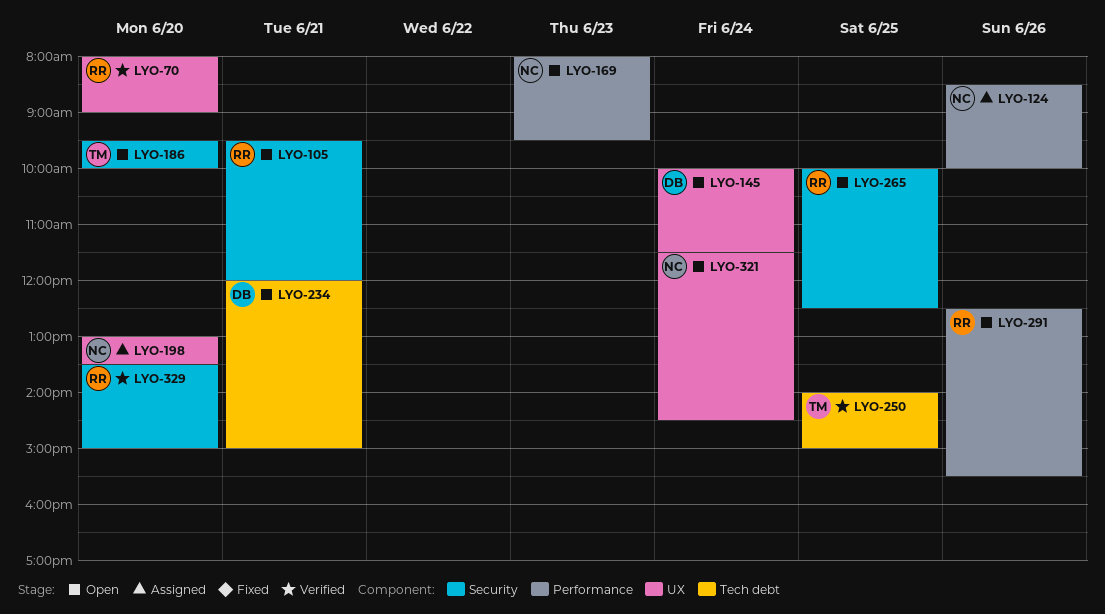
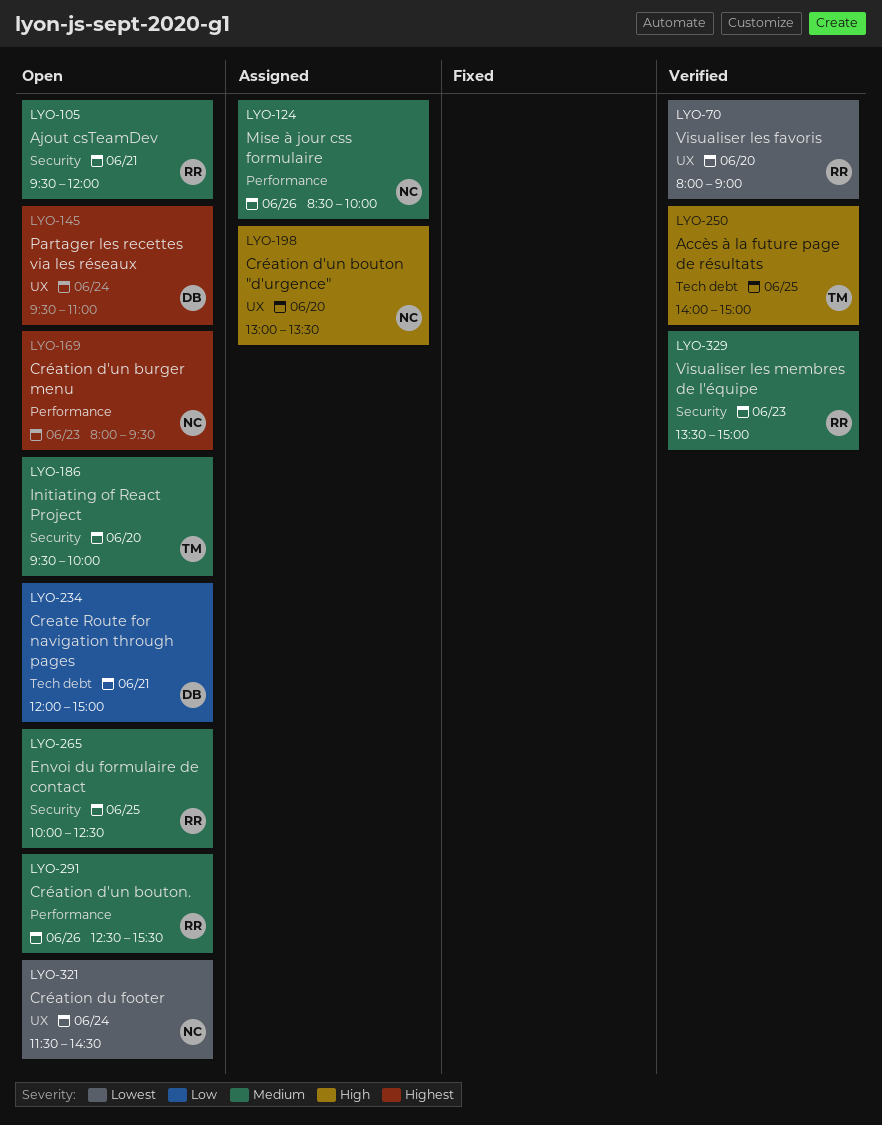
LYO-145, begins: 10:00 -> 09:30
LYO-145, ends: 11:30 -> 11:00
LYO-329, day: Jun 20 -> Jun 23

